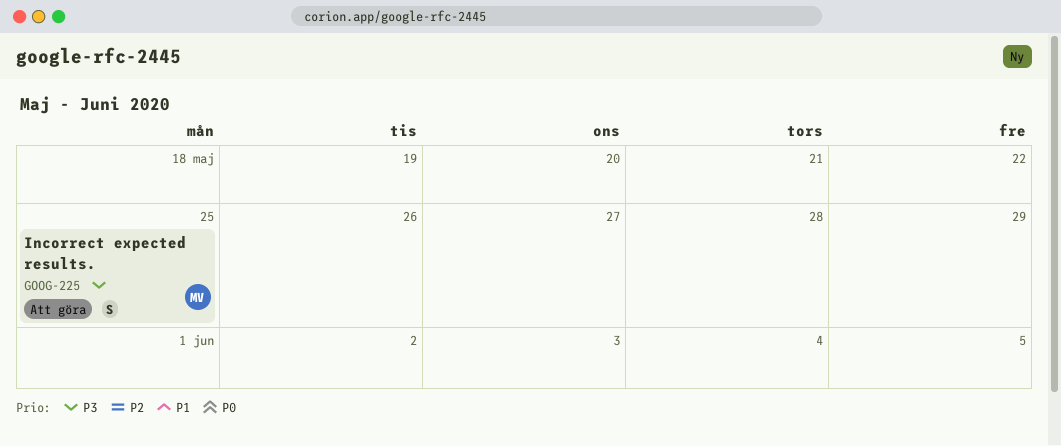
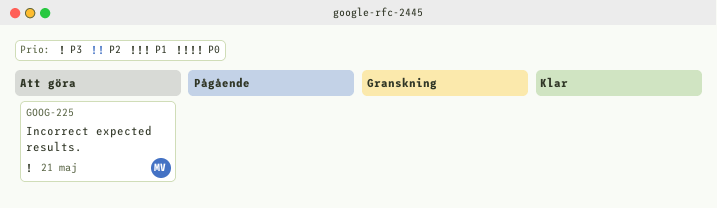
GOOG-225, due: May 25 -> May 21

